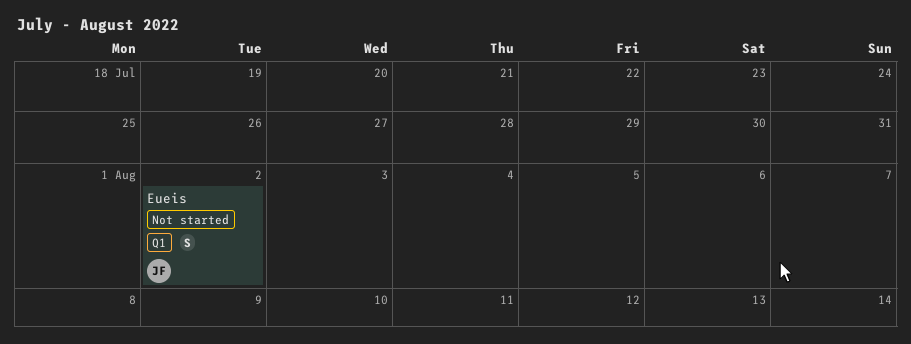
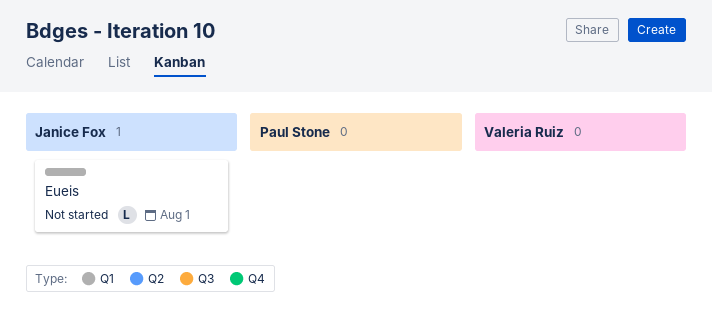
Eueis, estimate: S -> L
Eueis, due: Aug 2 -> Aug 1

